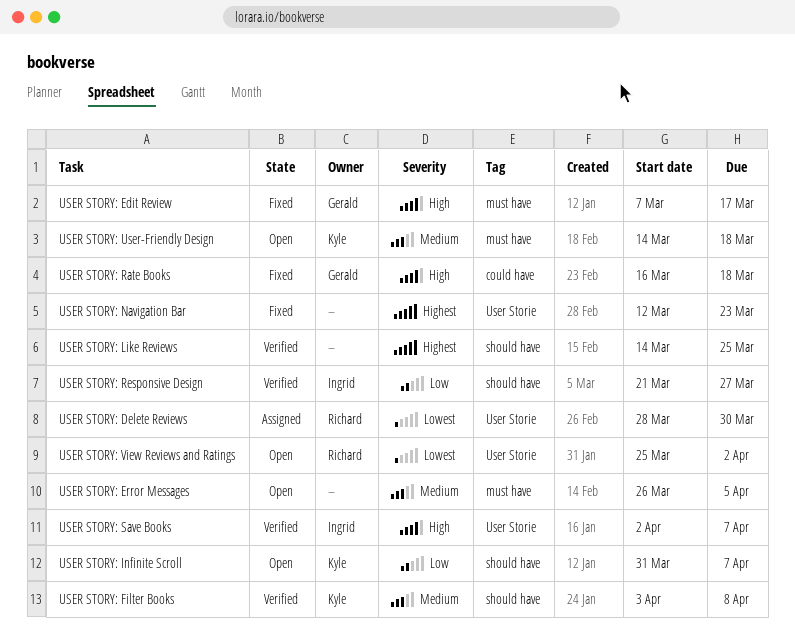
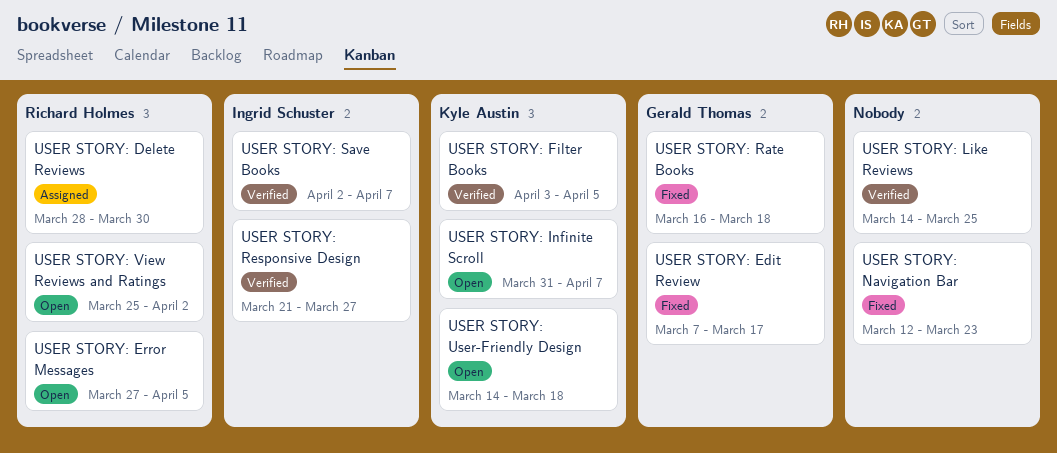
USER STORY: Error Messages, owner: none -> Richard Holmes
USER STORY: Error Messages, start: Mar 26 -> Mar 27
USER STORY: Filter Books, due: Apr 8 -> Apr 5

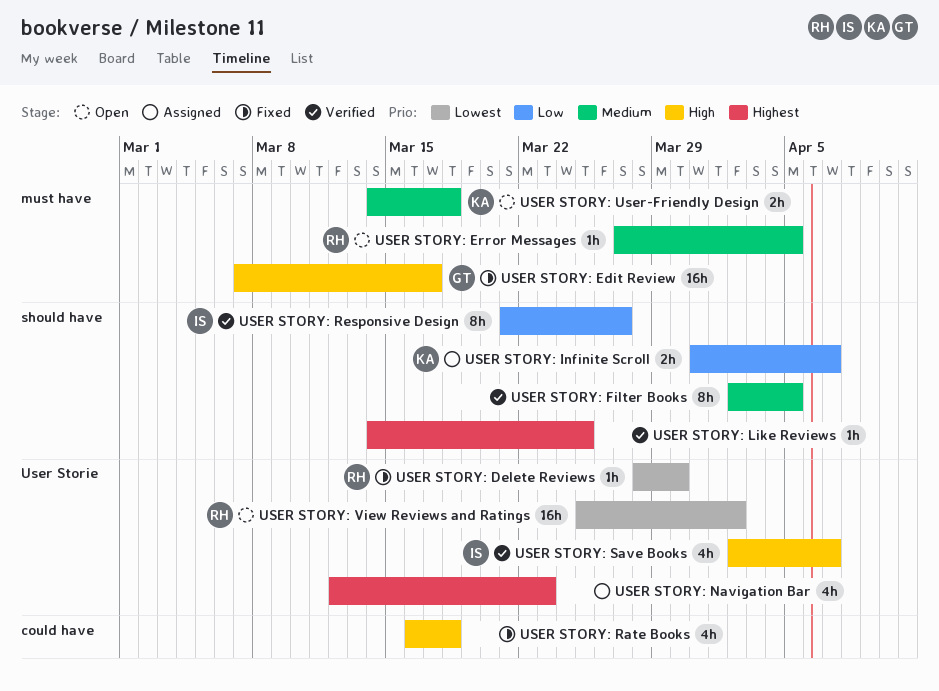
USER STORY: Delete Reviews, status: Assigned -> Fixed
USER STORY: Filter Books, owner: Kyle Austin -> none
USER STORY: Filter Books, start: Apr 3 -> Apr 2
USER STORY: Infinite Scroll, status: Open -> Assigned
USER STORY: Navigation Bar, status: Fixed -> Assigned
USER STORY: Rate Books, owner: Gerald Thomas -> none

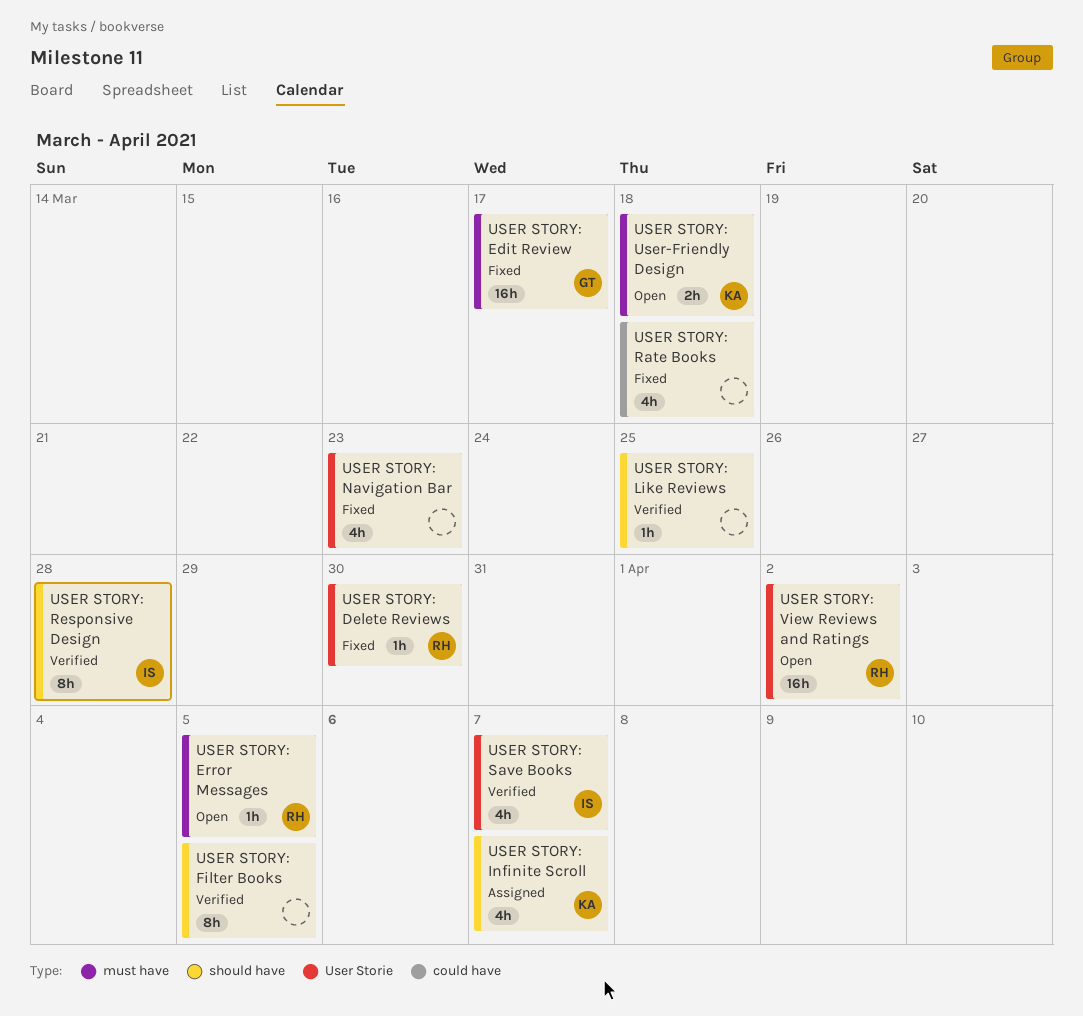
USER STORY: Infinite Scroll, estimate: 2h -> 4h
USER STORY: Navigation Bar, status: Assigned -> Fixed
USER STORY: Responsive Design, due: Mar 27 -> Mar 28

